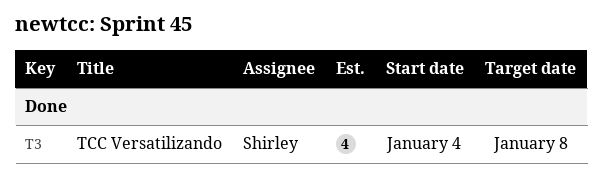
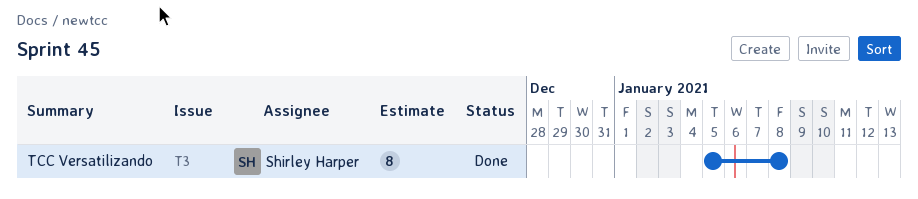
T3, estimate: 4 -> 8
T3, start: Jan 4 -> Jan 5

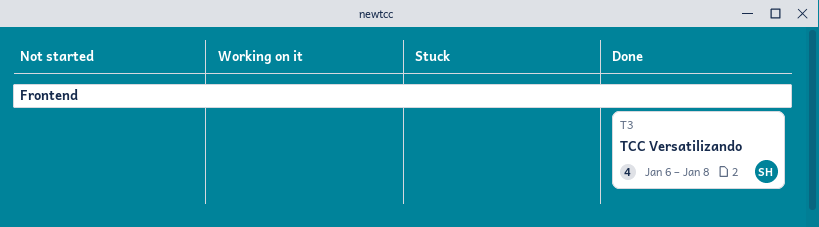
T3, estimate: 8 -> 4
T3, start: Jan 5 -> Jan 6

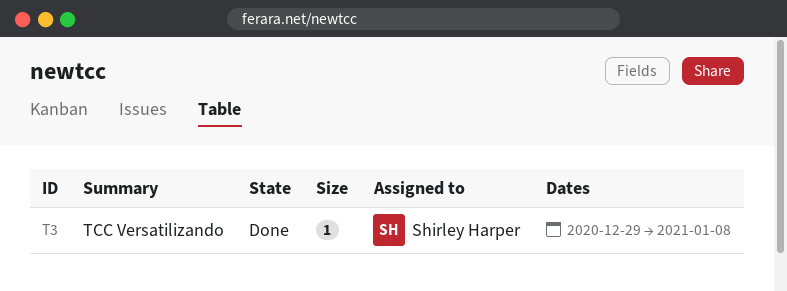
T3, estimate: 4 -> 1
T3, start: Jan 6 -> Dec 29

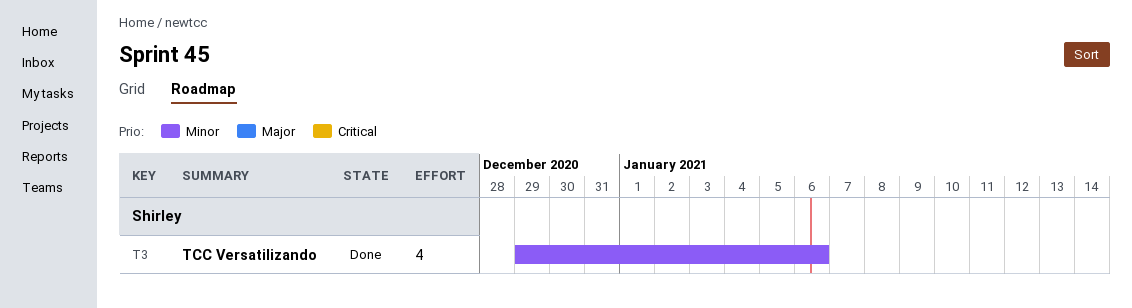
T3, estimate: 1 -> 4
T3, due: Jan 8 -> Jan 6

